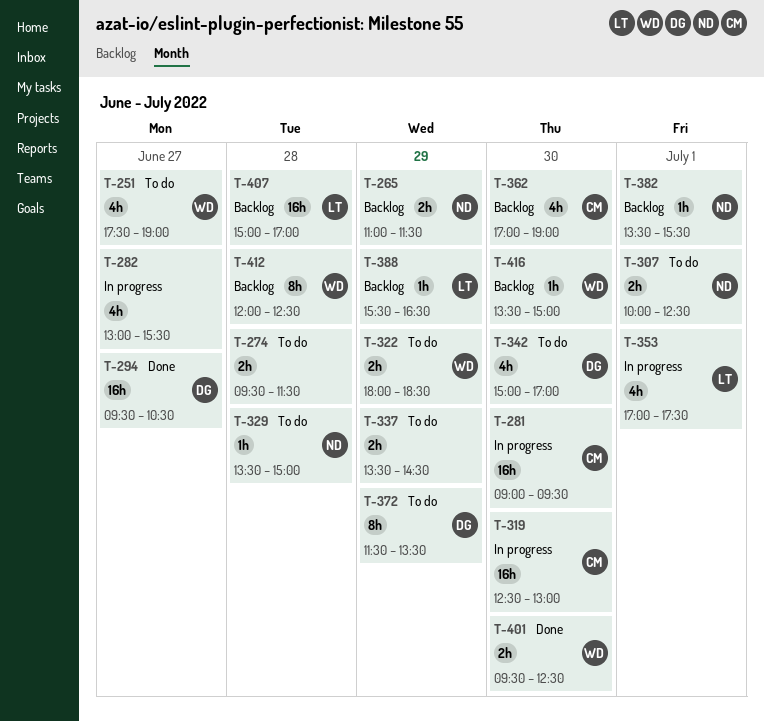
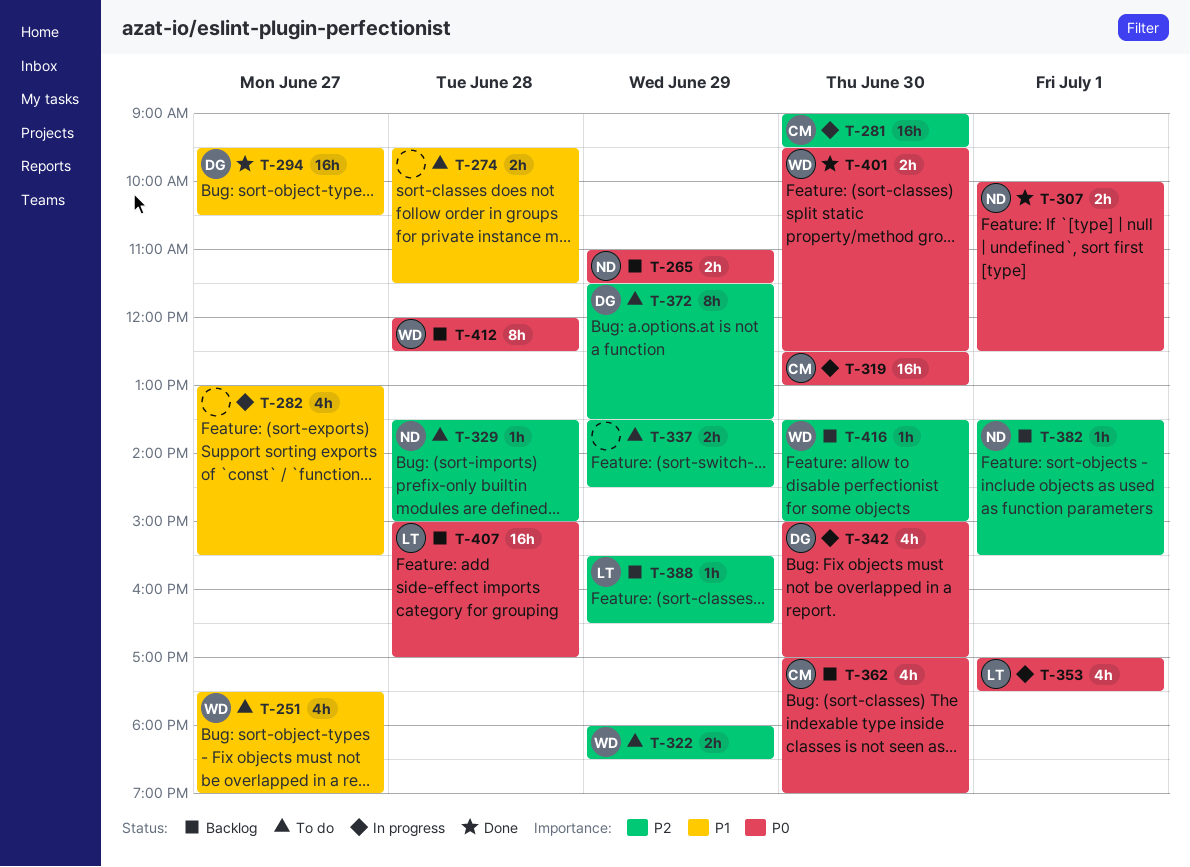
T-307, status: To do -> Done
T-342, status: To do -> In progress

